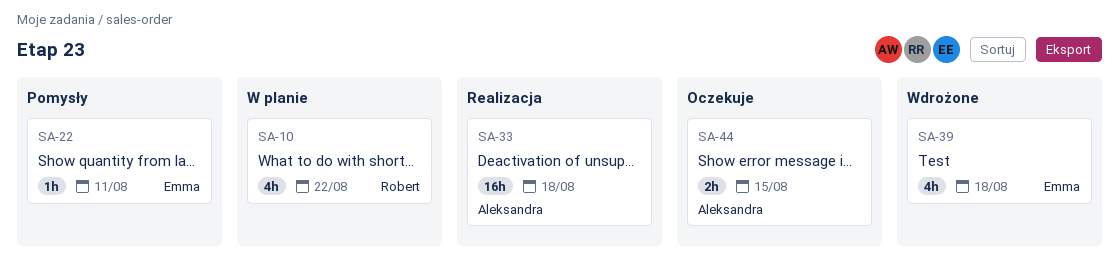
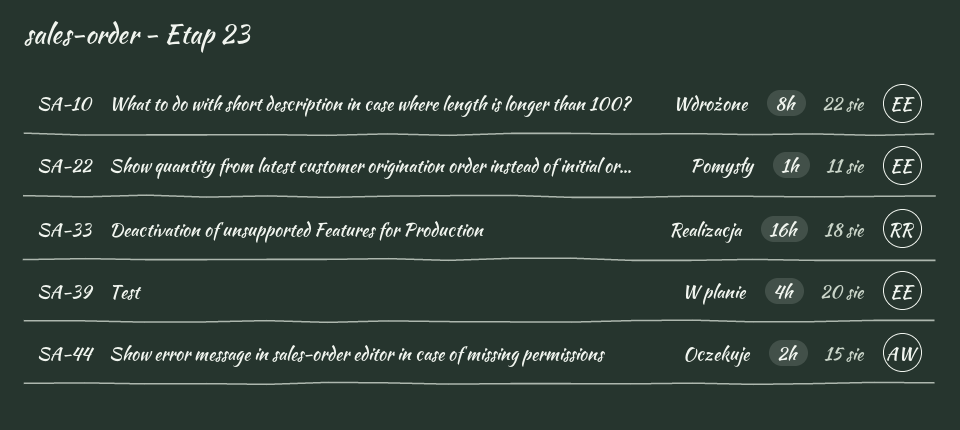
SA-10, status: W planie -> Wdrożone
SA-10, owner: Robert -> Emma
SA-10, estimate: 4h -> 8h
SA-33, owner: Aleksandra -> Robert
SA-39, status: Wdrożone -> W planie
SA-39, due: Aug 18 -> Aug 20

